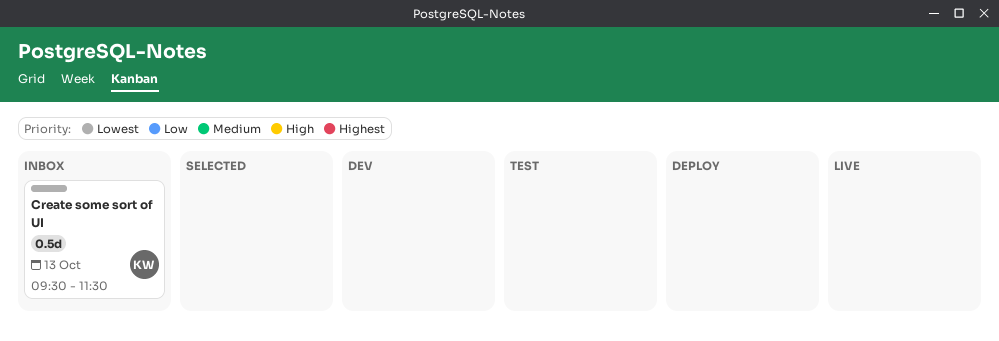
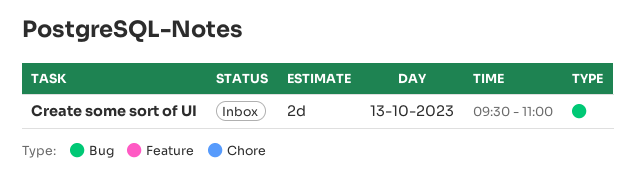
Create some sort of UI, estimate: 0.5d -> 2d
Create some sort of UI, ends: 11:30 -> 11:00

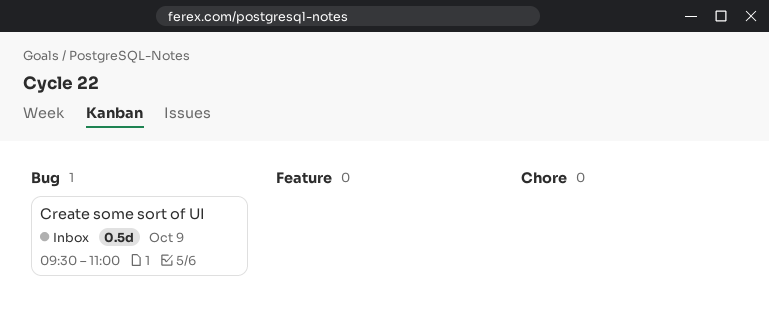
Create some sort of UI, estimate: 2d -> 0.5d
Create some sort of UI, day: Oct 13 -> Oct 9

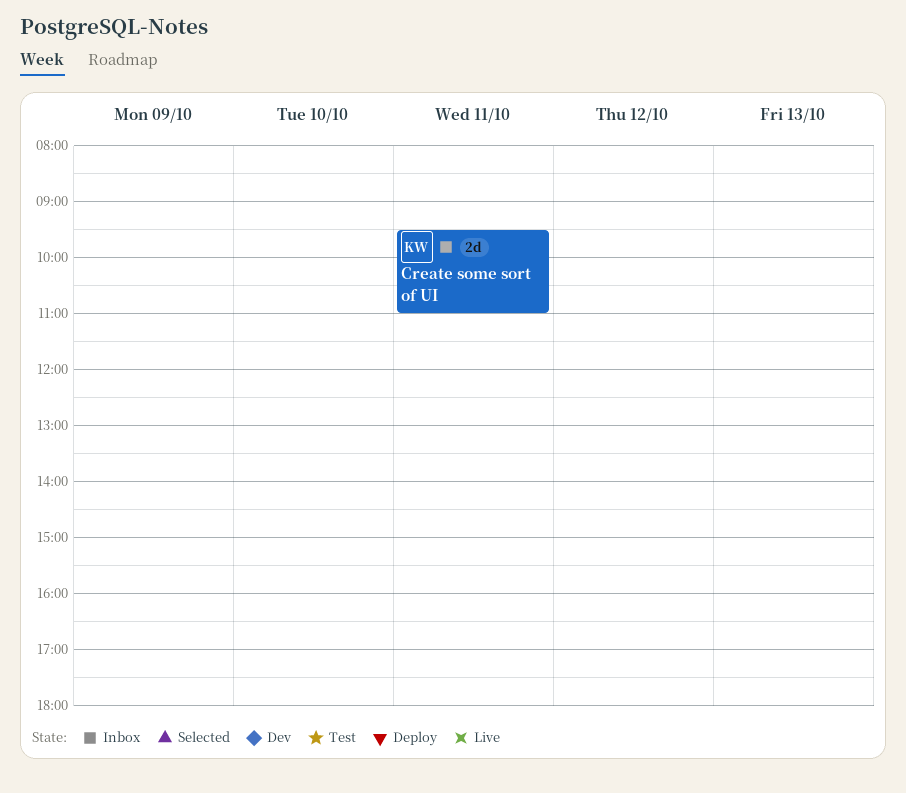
Create some sort of UI, estimate: 0.5d -> 2d
Create some sort of UI, day: Oct 9 -> Oct 11

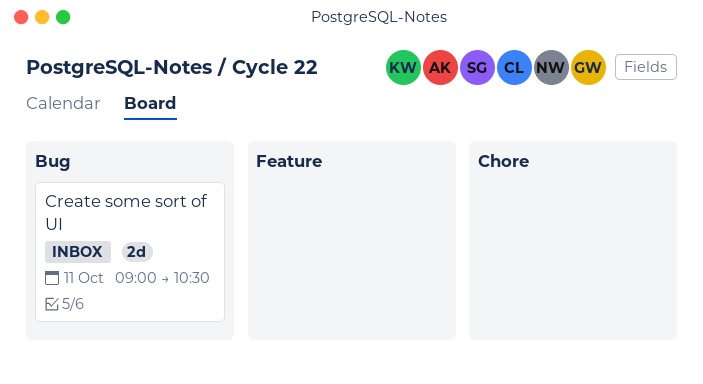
Create some sort of UI, begins: 09:30 -> 09:00
Create some sort of UI, ends: 11:00 -> 10:30

